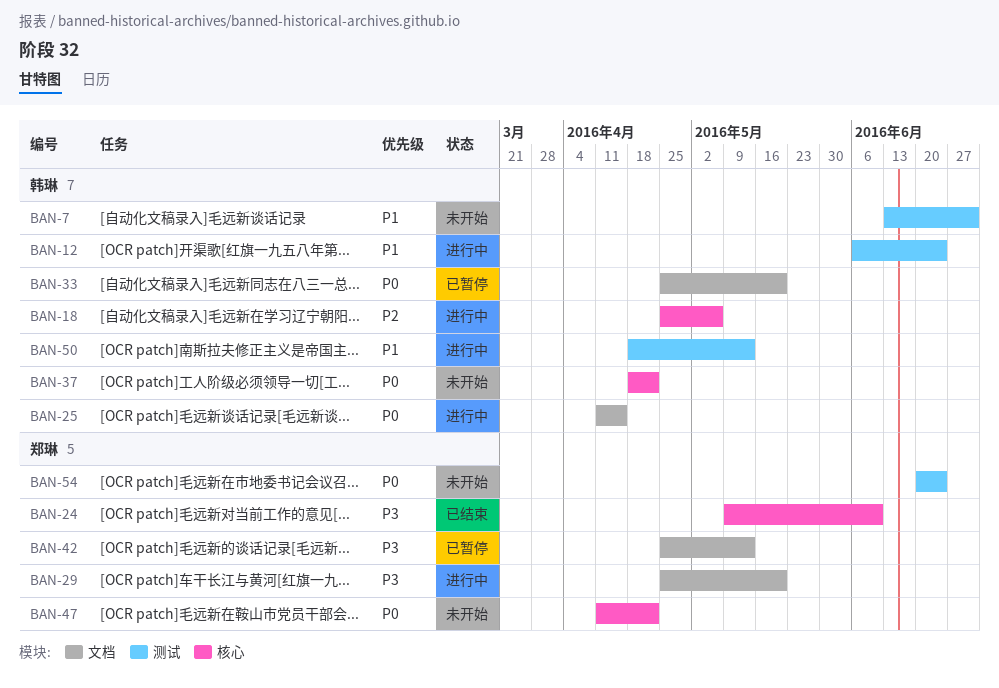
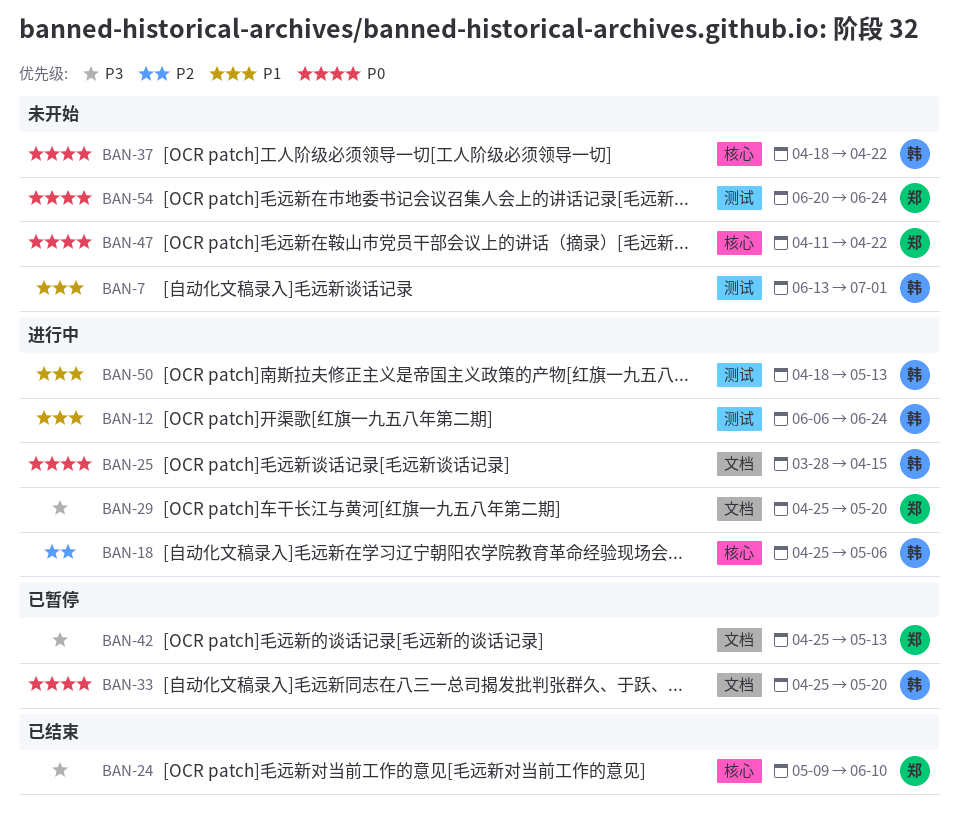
BAN-25, start: Apr 11 -> Mar 28

